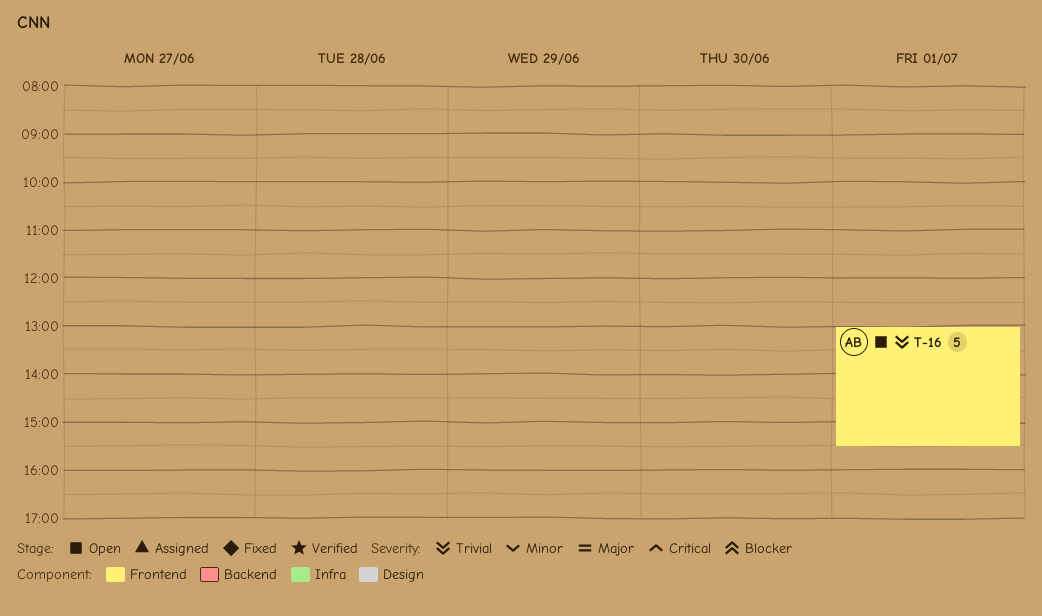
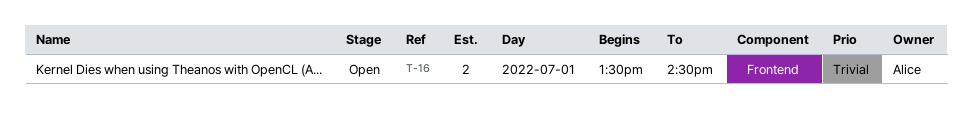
T-16, estimate: 5 -> 2
T-16, begins: 13:00 -> 13:30
T-16, ends: 15:30 -> 14:30

